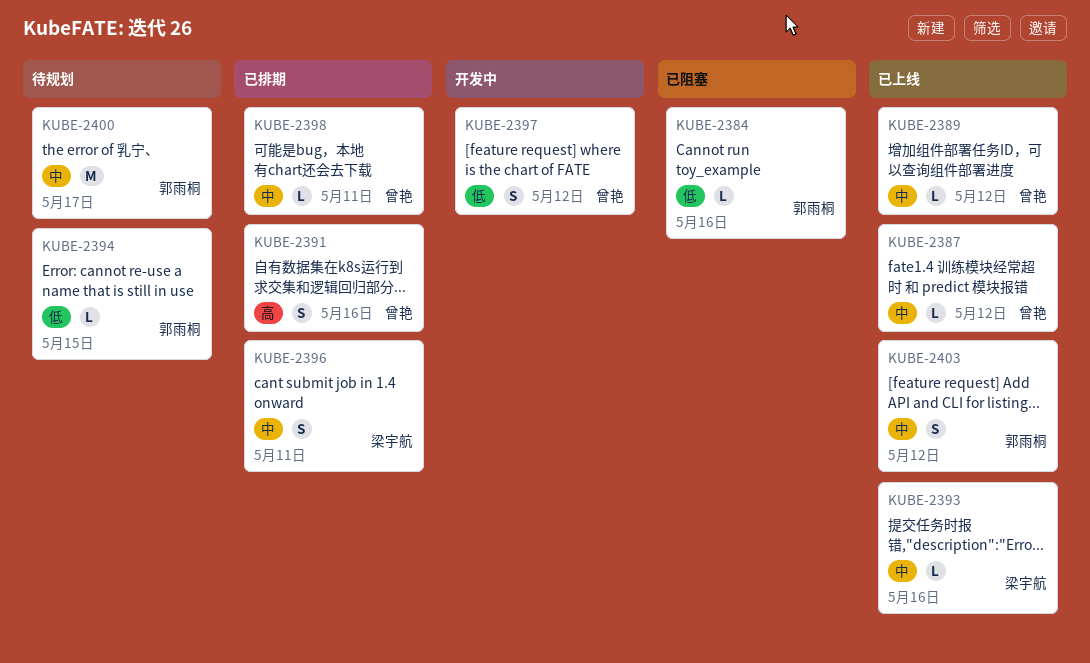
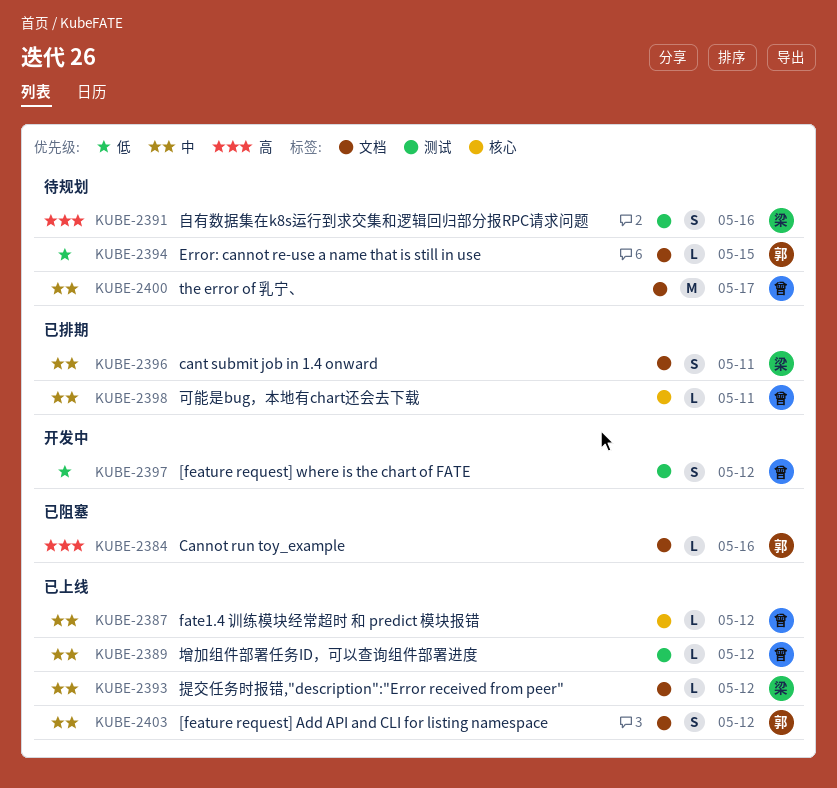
KUBE-2384, priority: 低 -> 高
KUBE-2391, status: 已排期 -> 待规划
KUBE-2391, owner: 曾艳 -> 梁宇航
KUBE-2393, due: May 16 -> May 12
KUBE-2400, owner: 郭雨桐 -> 曾艳

